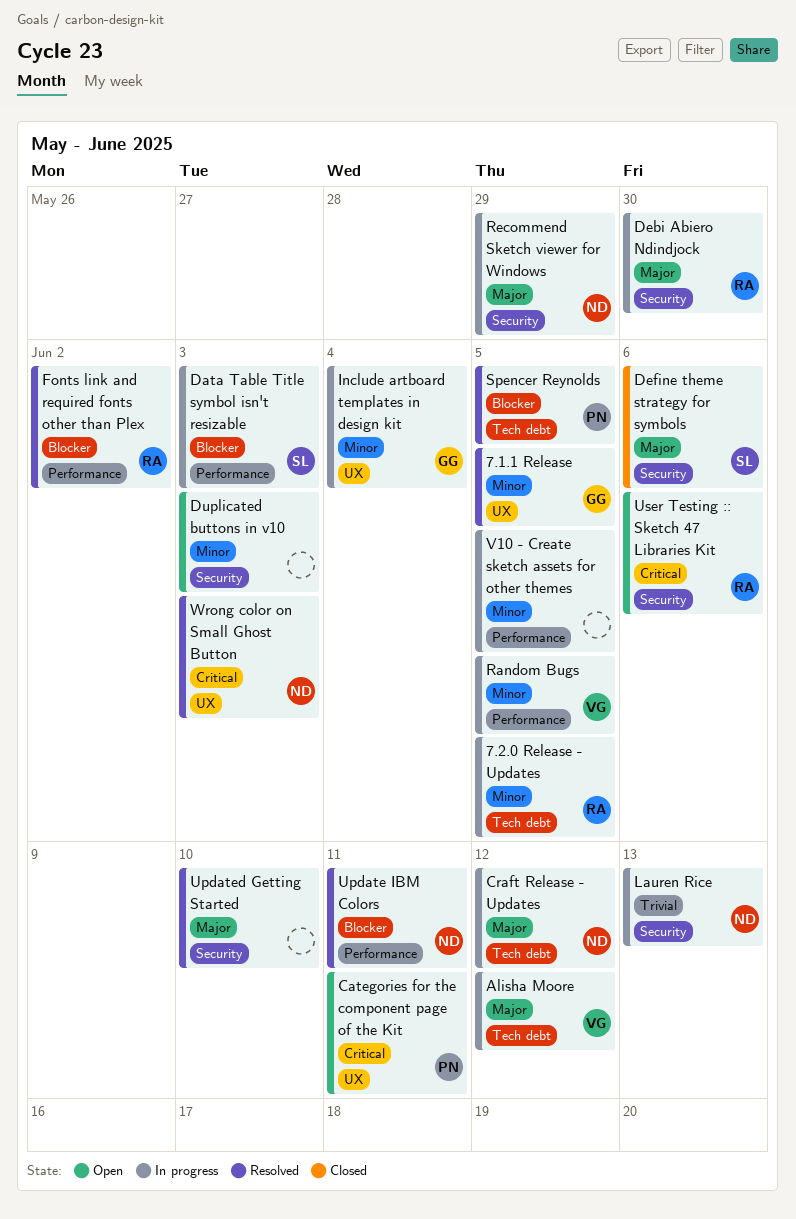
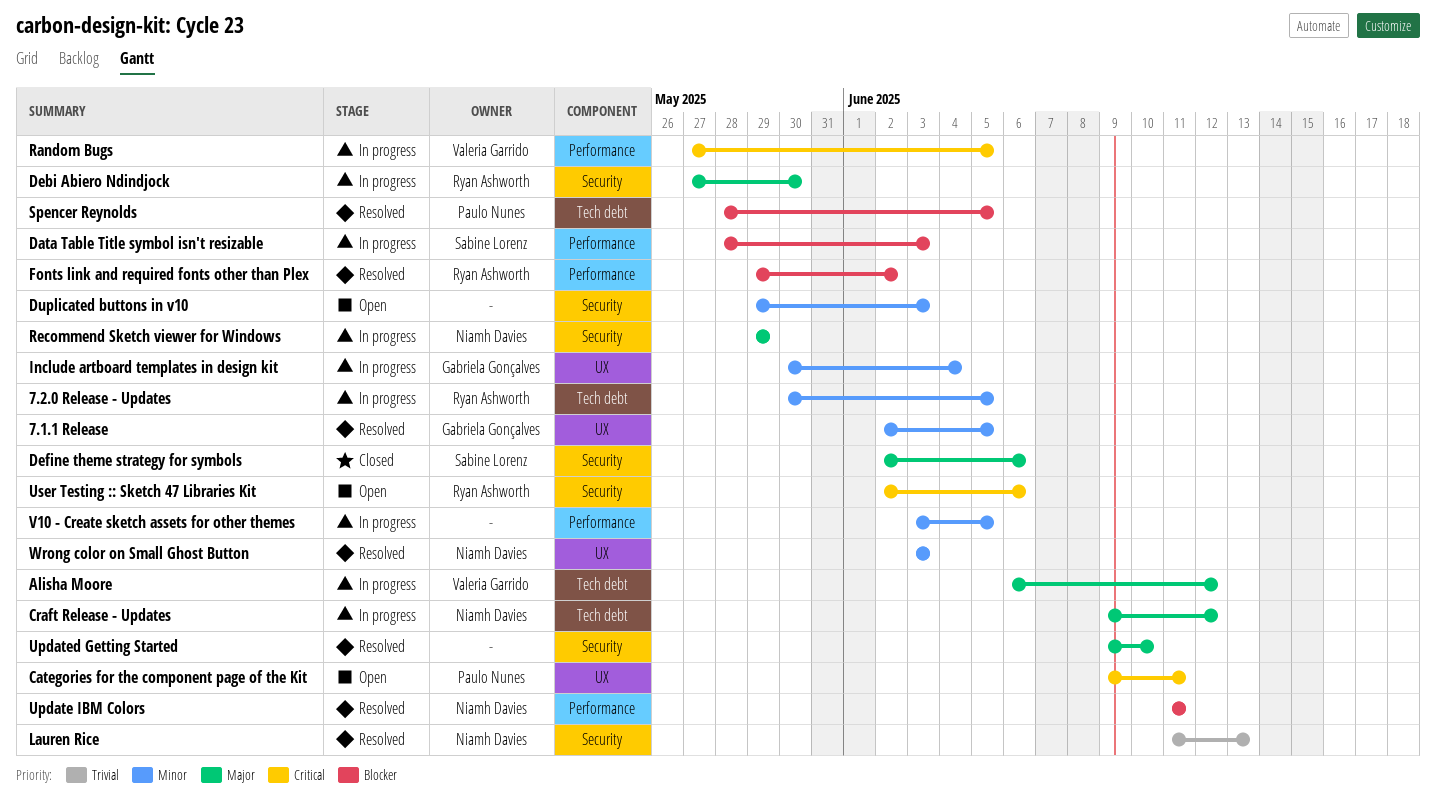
Lauren Rice, status: In progress -> Resolved
Random Bugs, priority: Minor -> Critical
Wrong color on Small Ghost Button, priority: Critical -> Minor

